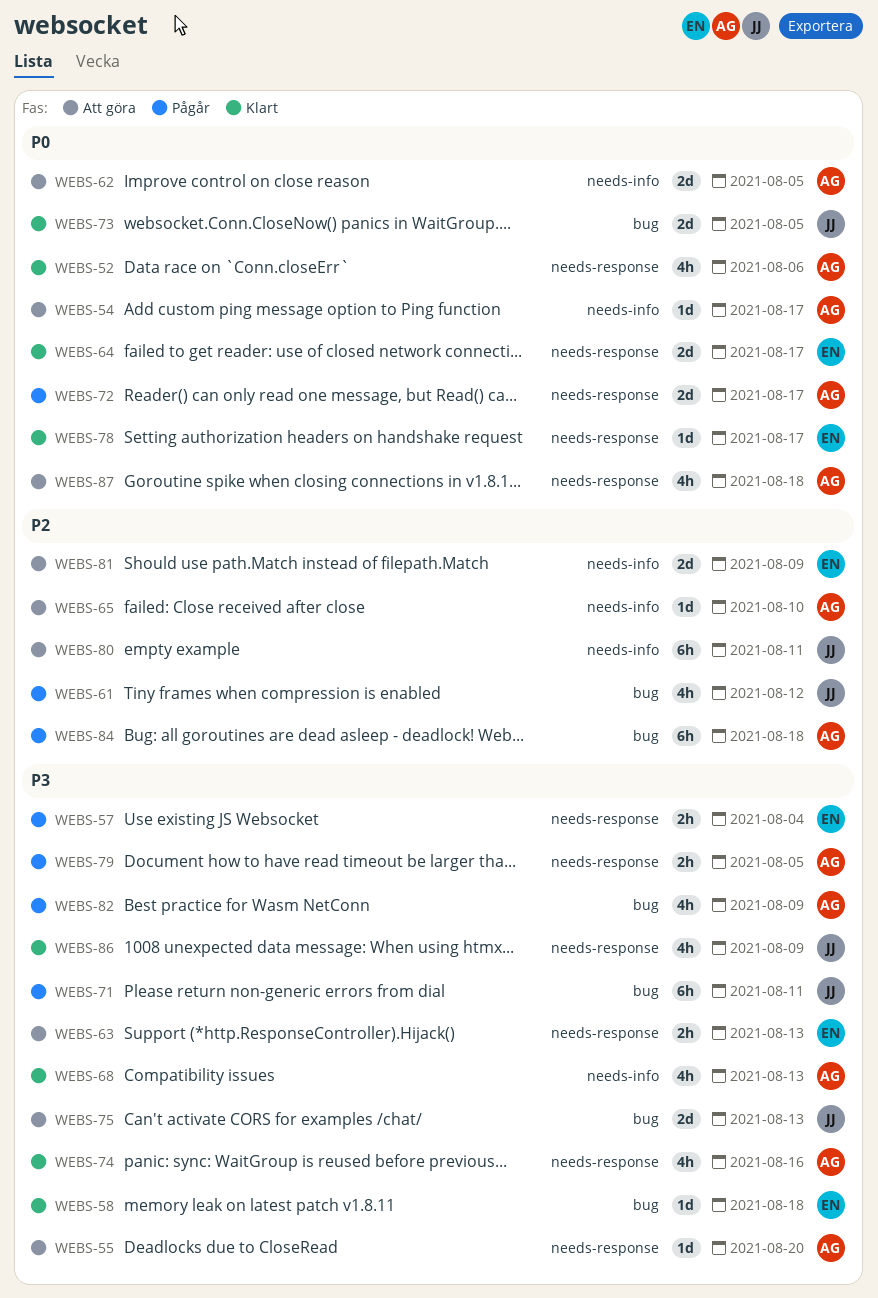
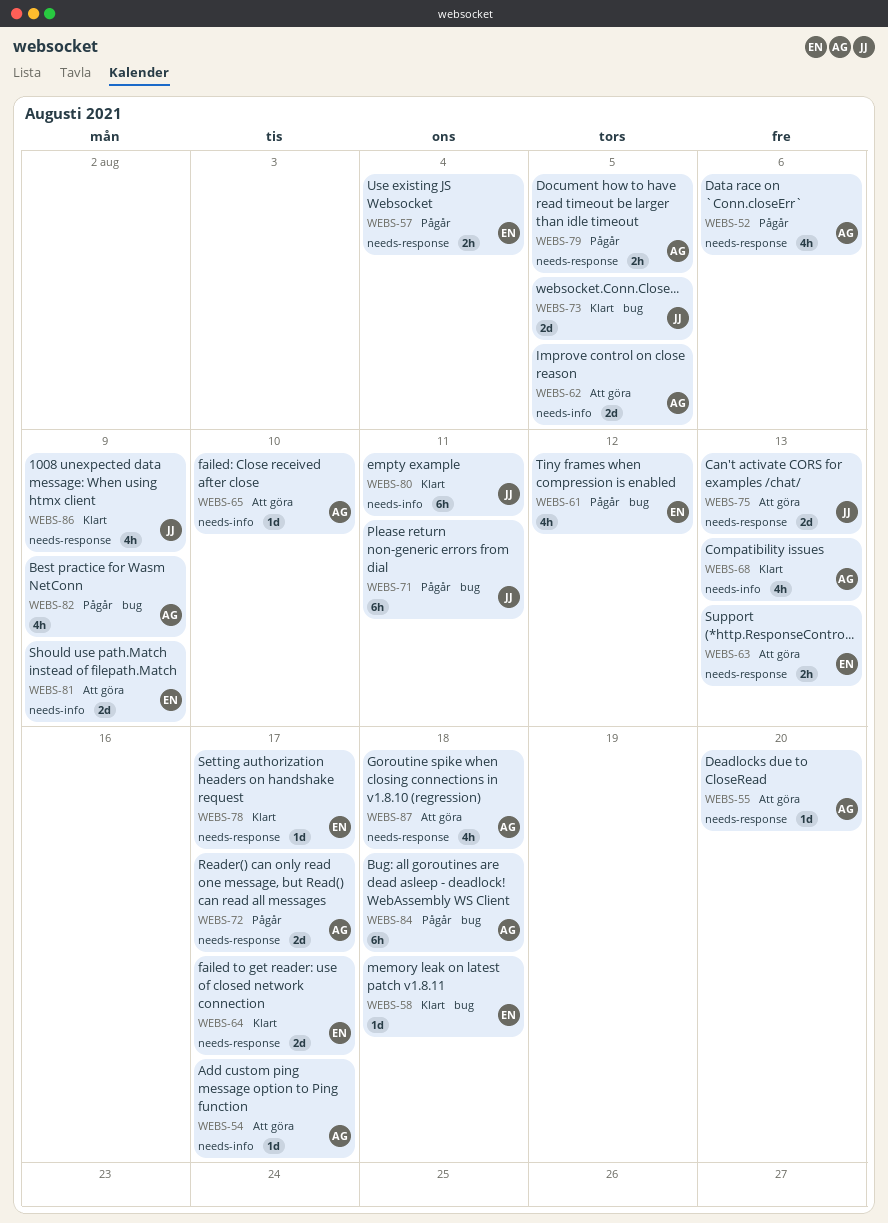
WEBS-52, status: Klart -> Pågår
WEBS-61, owner: JJ -> EN
WEBS-74: present -> none
WEBS-75, label: bug -> needs-response
WEBS-80, status: Att göra -> Klart

